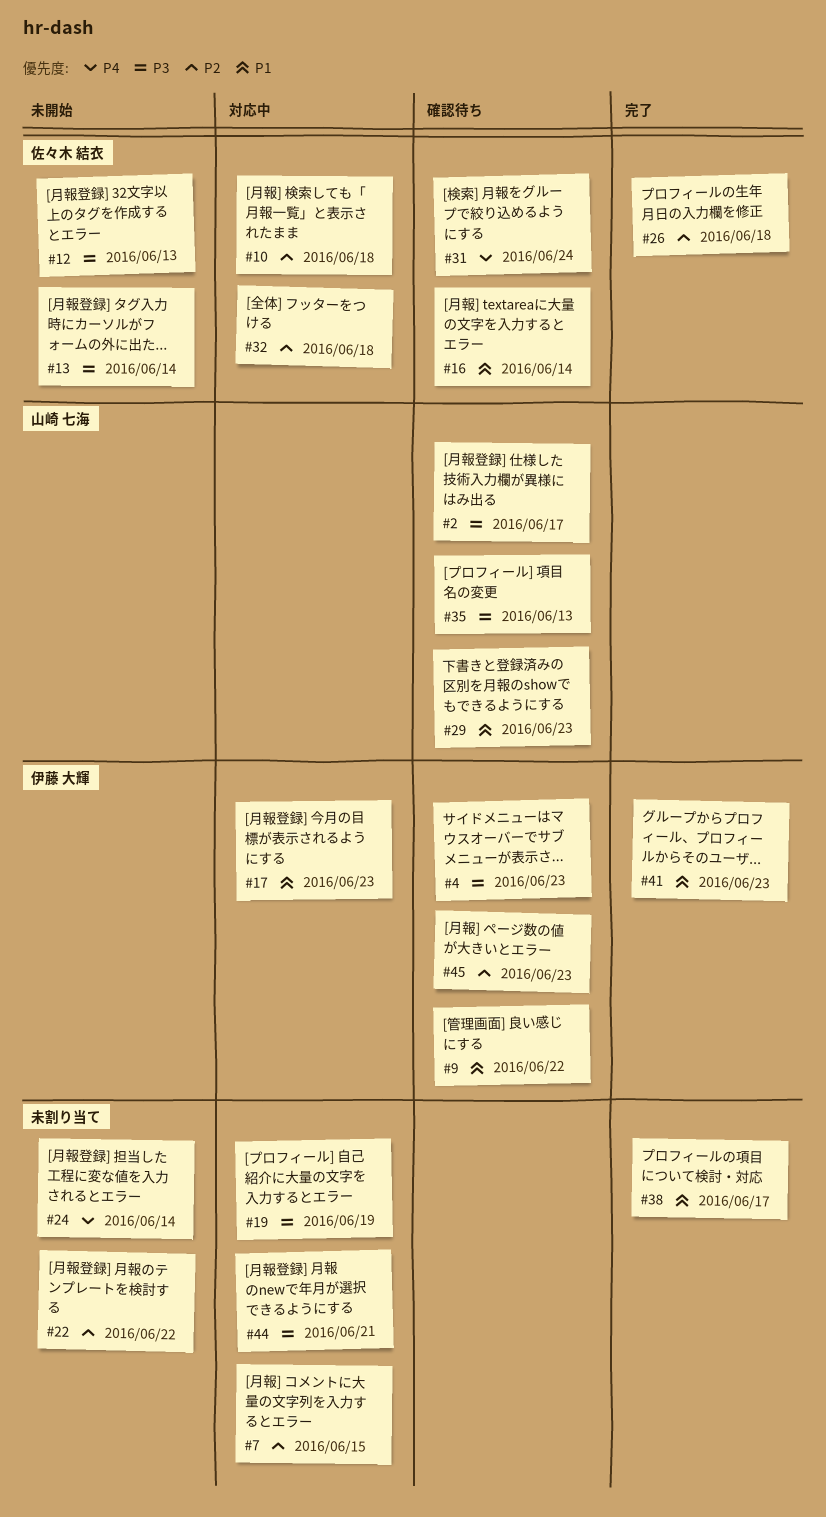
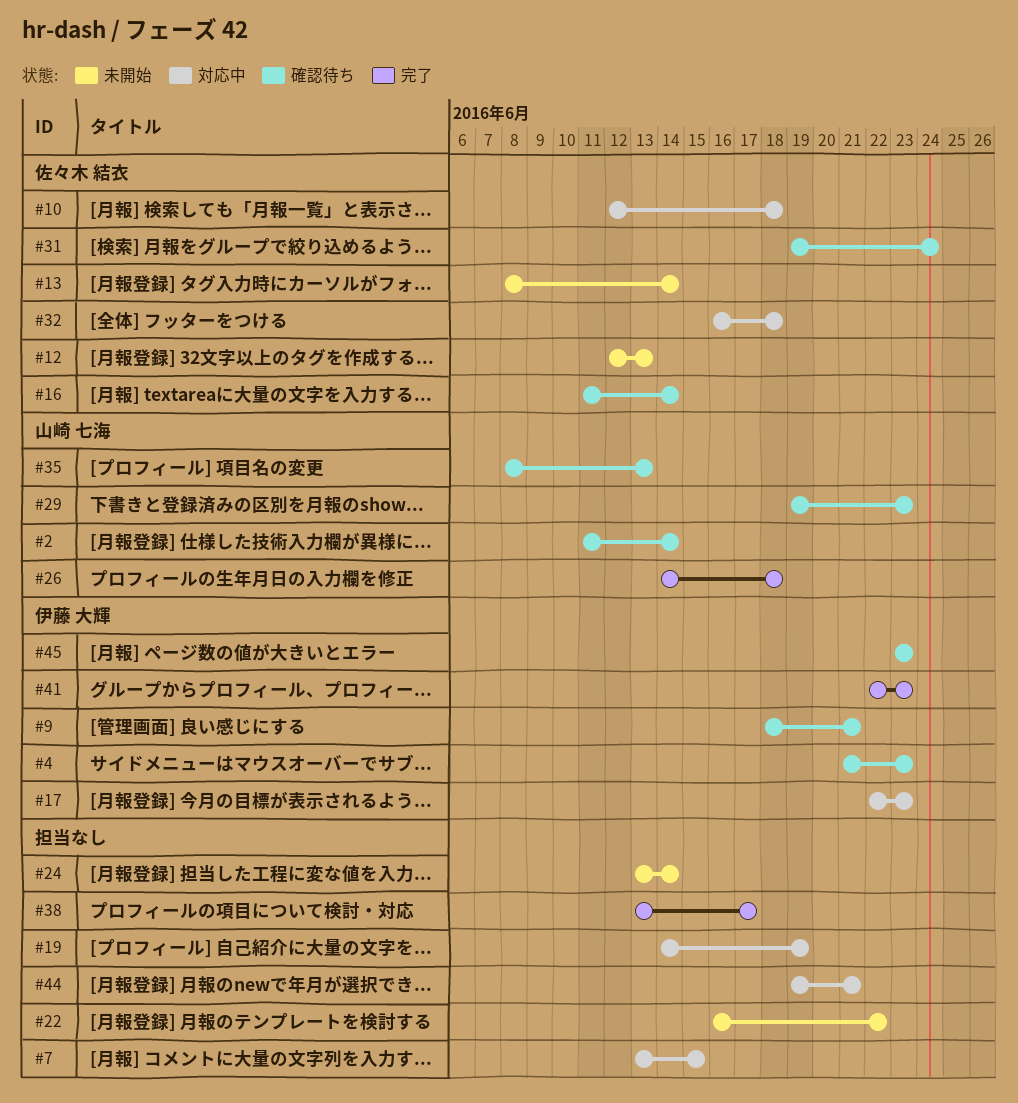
#2, due: Jun 17 -> Jun 14
#9, due: Jun 22 -> Jun 21
#26, owner: 佐々木 結衣 -> 山崎 七海

